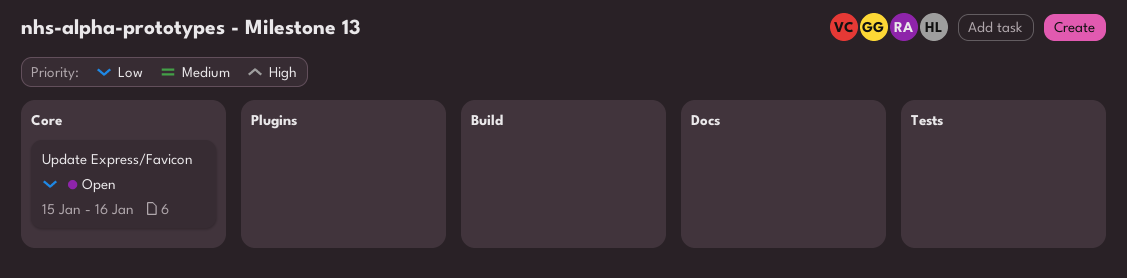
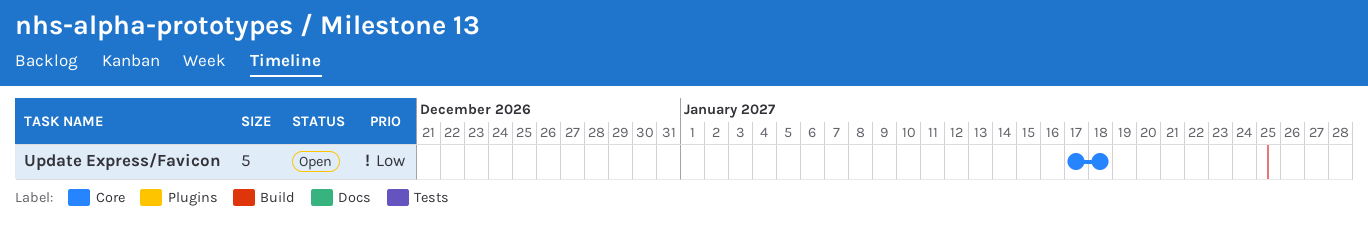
Update Express/Favicon, start: Jan 15 -> Jan 17
Update Express/Favicon, due: Jan 16 -> Jan 18

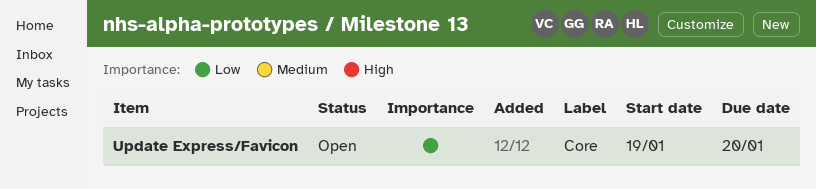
Update Express/Favicon, start: Jan 17 -> Jan 19
Update Express/Favicon, due: Jan 18 -> Jan 20

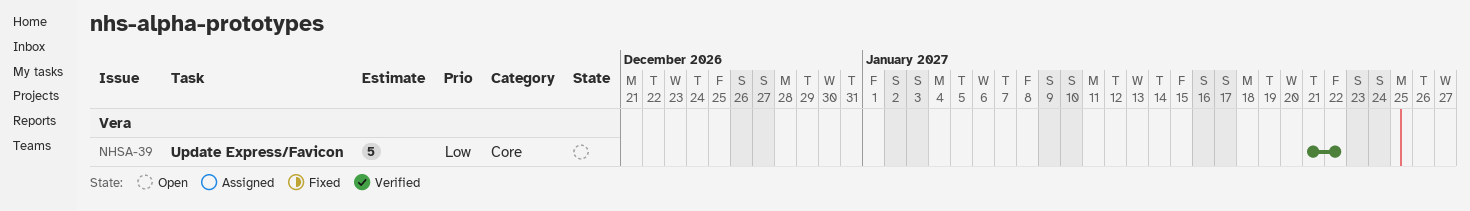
Update Express/Favicon, start: Jan 19 -> Jan 21
Update Express/Favicon, due: Jan 20 -> Jan 22

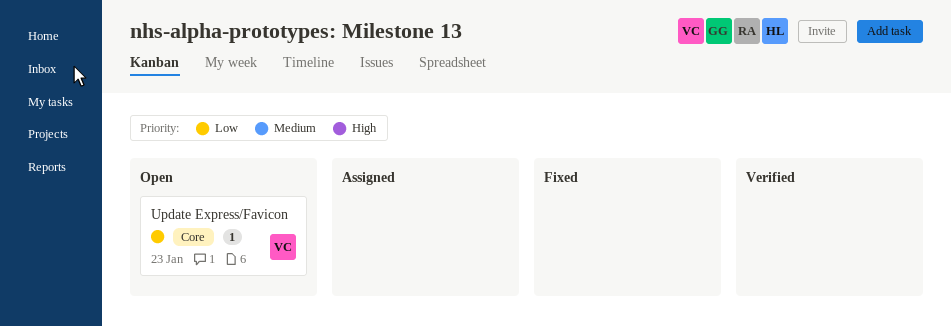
Update Express/Favicon, estimate: 5 -> 1
Update Express/Favicon, due: Jan 22 -> Jan 23

